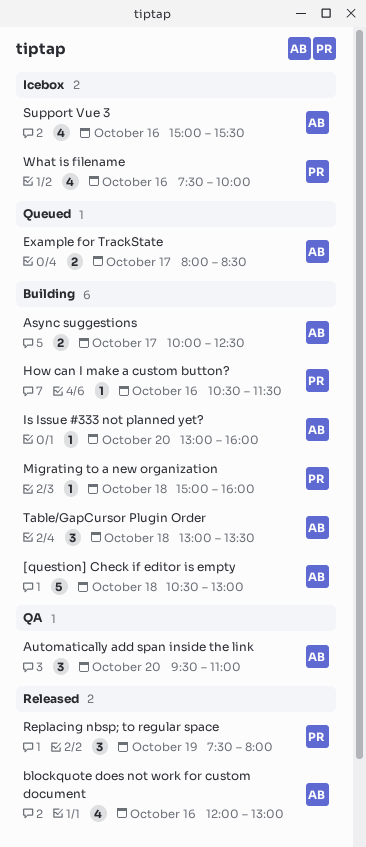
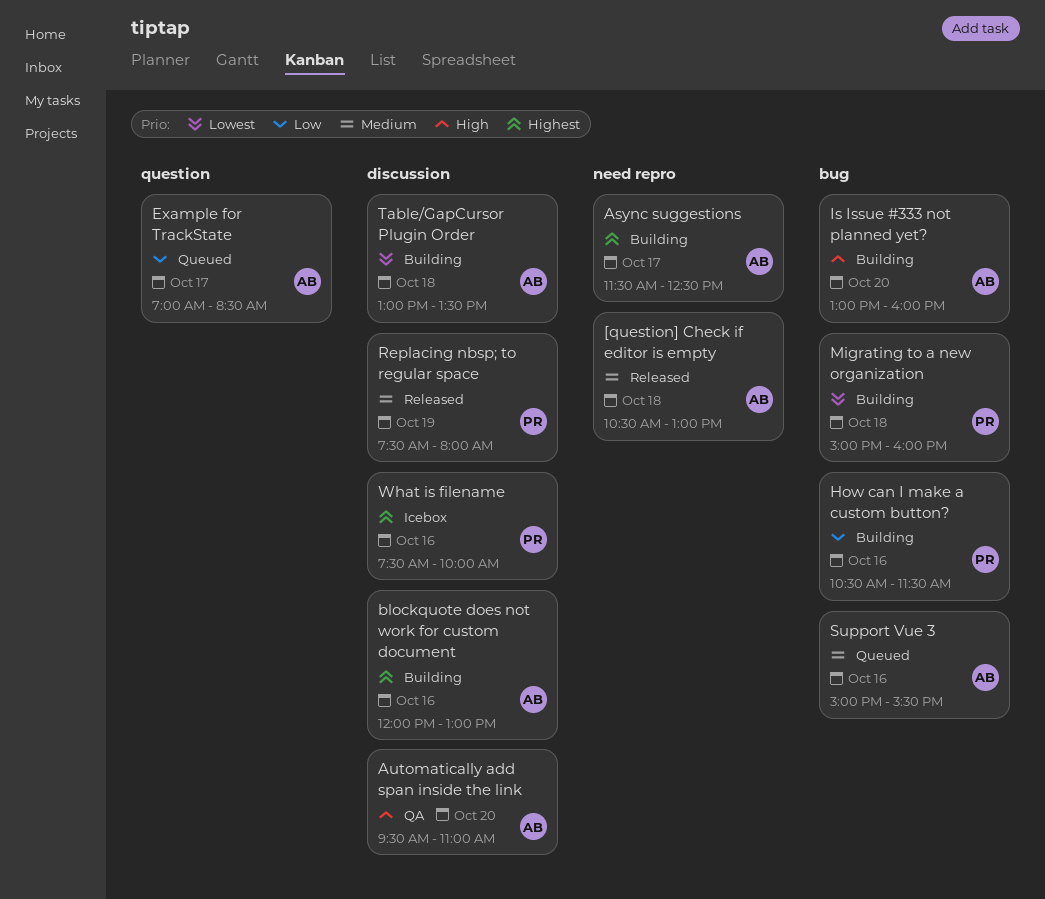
[question] Check if editor is empty, status: Building -> Released
Async suggestions, begins: 10:00 -> 11:30
blockquote does not work for custom document, status: Released -> Building
Example for TrackState, begins: 08:00 -> 07:00
Support Vue 3, status: Icebox -> Queued

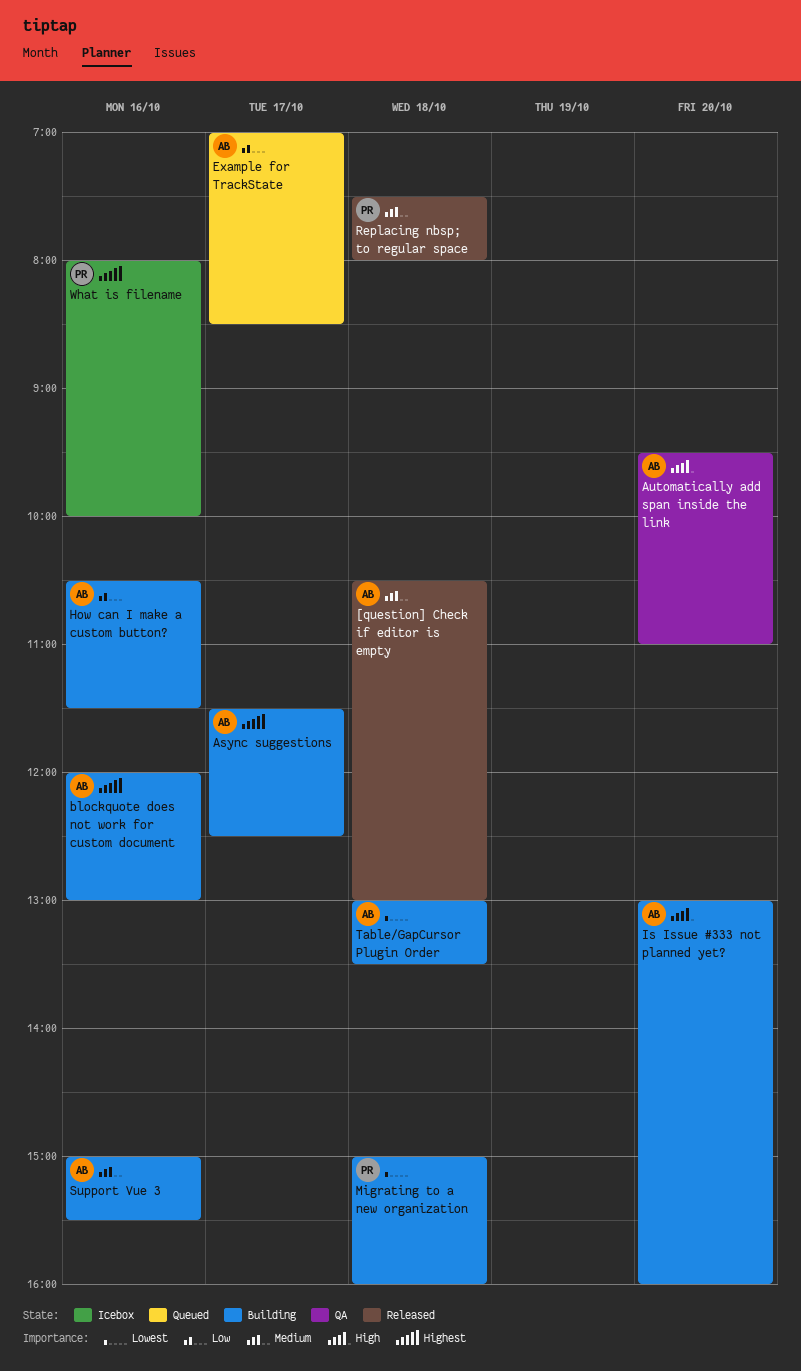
How can I make a custom button?, owner: PR -> AB
Replacing nbsp; to regular space, day: Oct 19 -> Oct 18
Support Vue 3, status: Queued -> Building
What is filename, begins: 07:30 -> 08:00

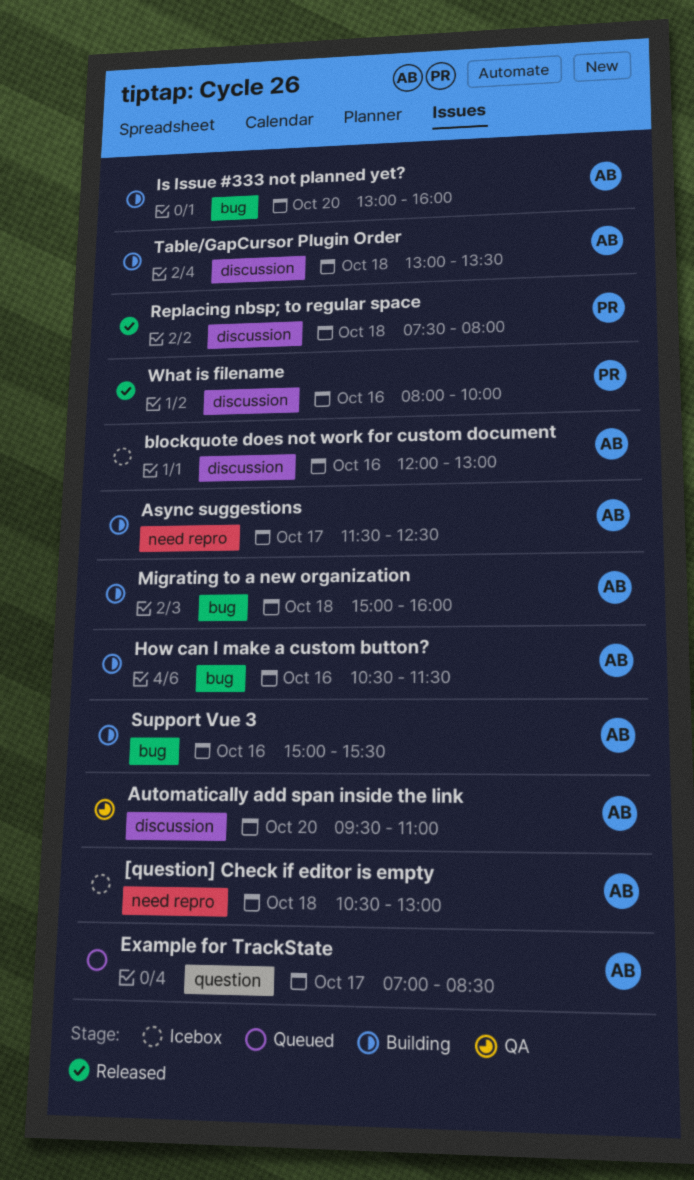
[question] Check if editor is empty, status: Released -> Icebox
blockquote does not work for custom document, status: Building -> Icebox
Migrating to a new organization, owner: PR -> AB
What is filename, status: Icebox -> Released

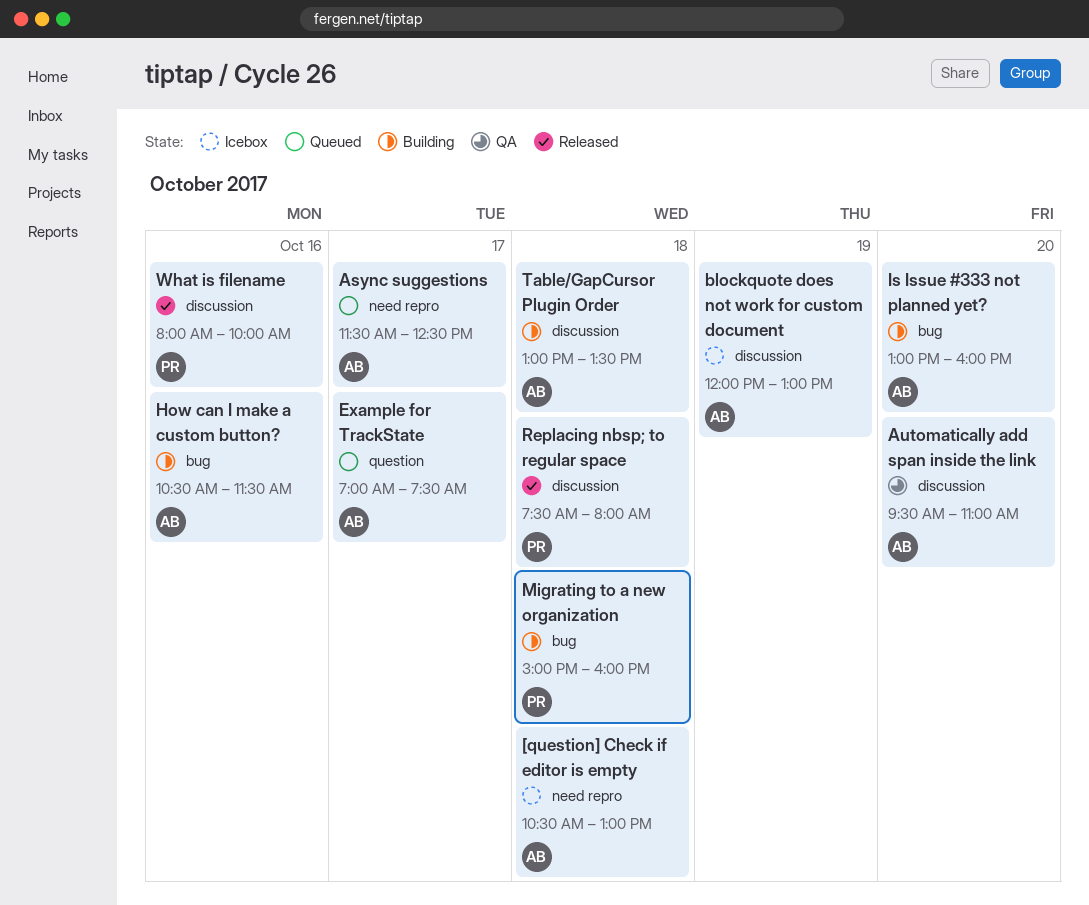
Async suggestions, status: Building -> Queued
blockquote does not work for custom document, day: Oct 16 -> Oct 19
Example for TrackState, ends: 08:30 -> 07:30
Migrating to a new organization, owner: AB -> PR
Support Vue 3: present -> none

